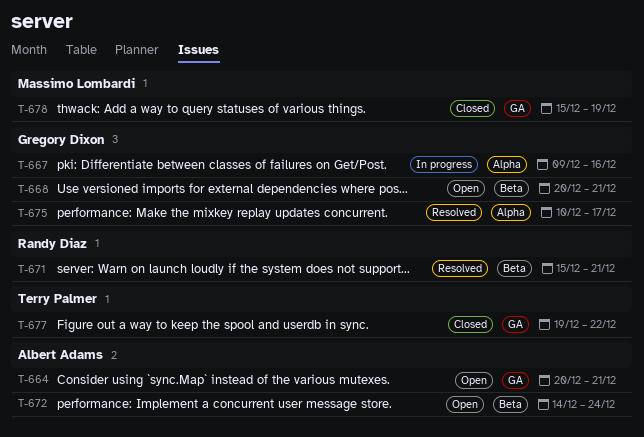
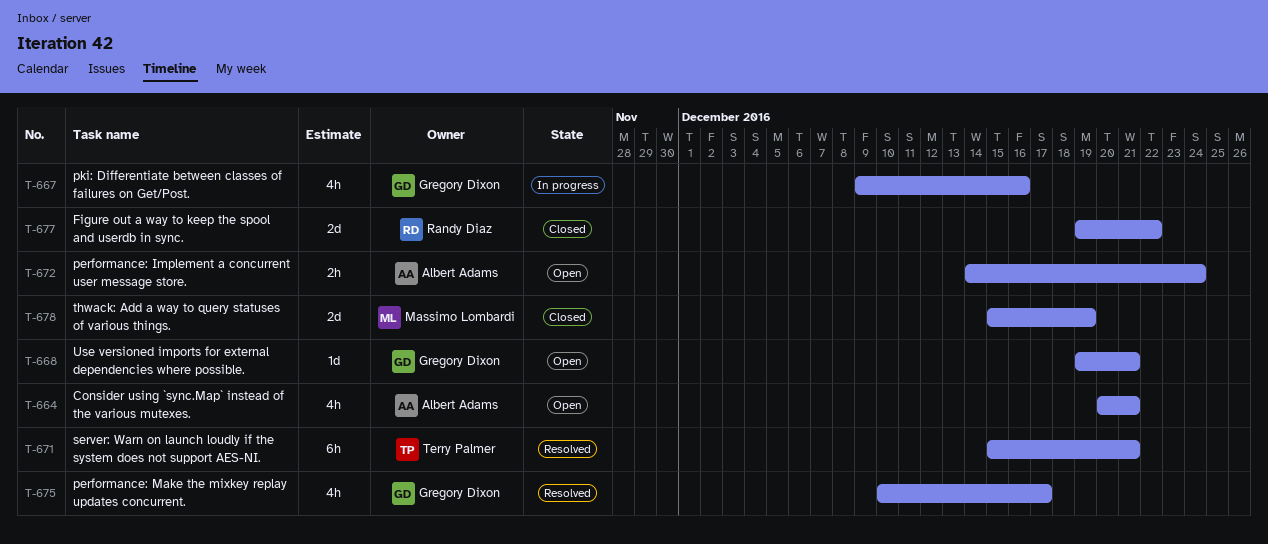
T-668, start: Dec 20 -> Dec 19
T-671, owner: Randy Diaz -> Terry Palmer
T-677, owner: Terry Palmer -> Randy Diaz

